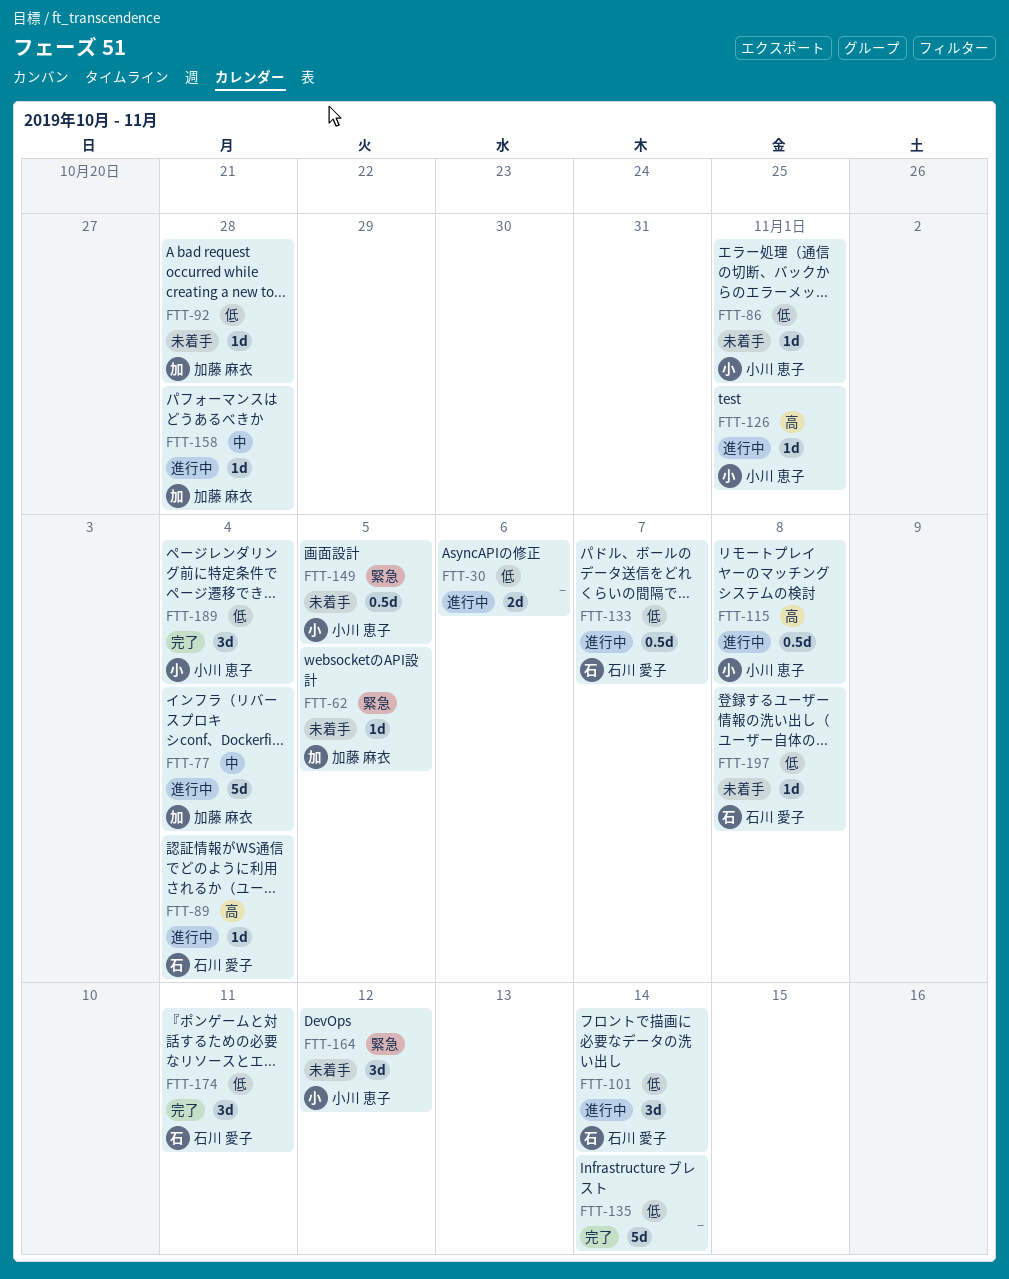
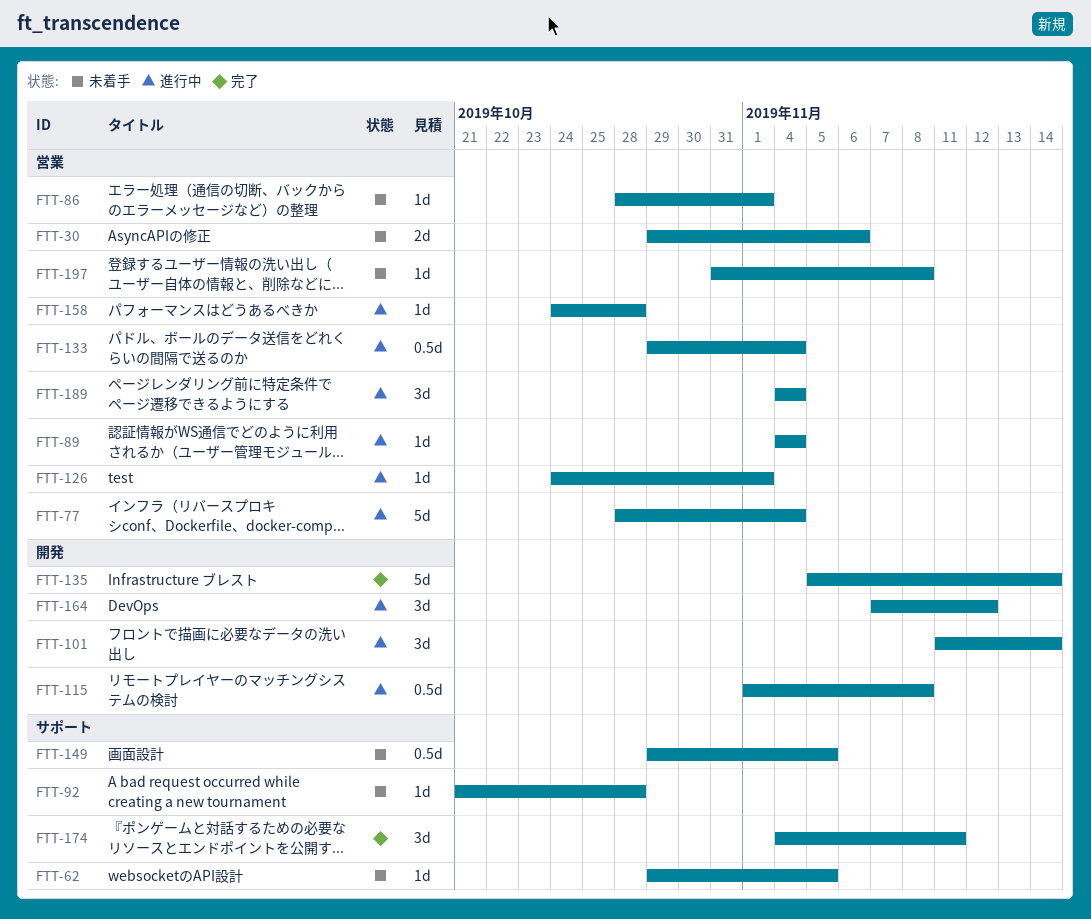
FTT-30, status: 進行中 -> 未着手
FTT-133, due: Nov 7 -> Nov 4
FTT-164, status: 未着手 -> 進行中
FTT-189, status: 完了 -> 進行中

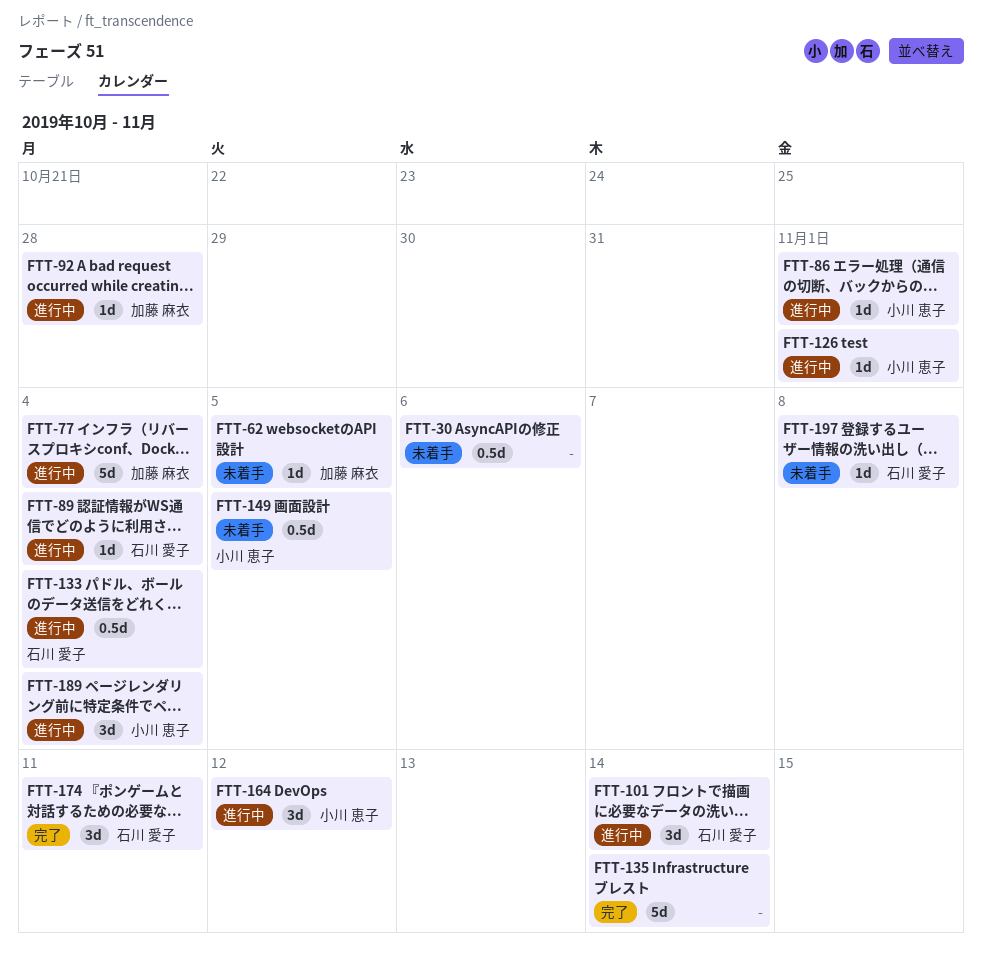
FTT-30, estimate: 2d -> 0.5d
FTT-86, status: 未着手 -> 進行中
FTT-92, status: 未着手 -> 進行中
FTT-115: present -> none
FTT-158: present -> none

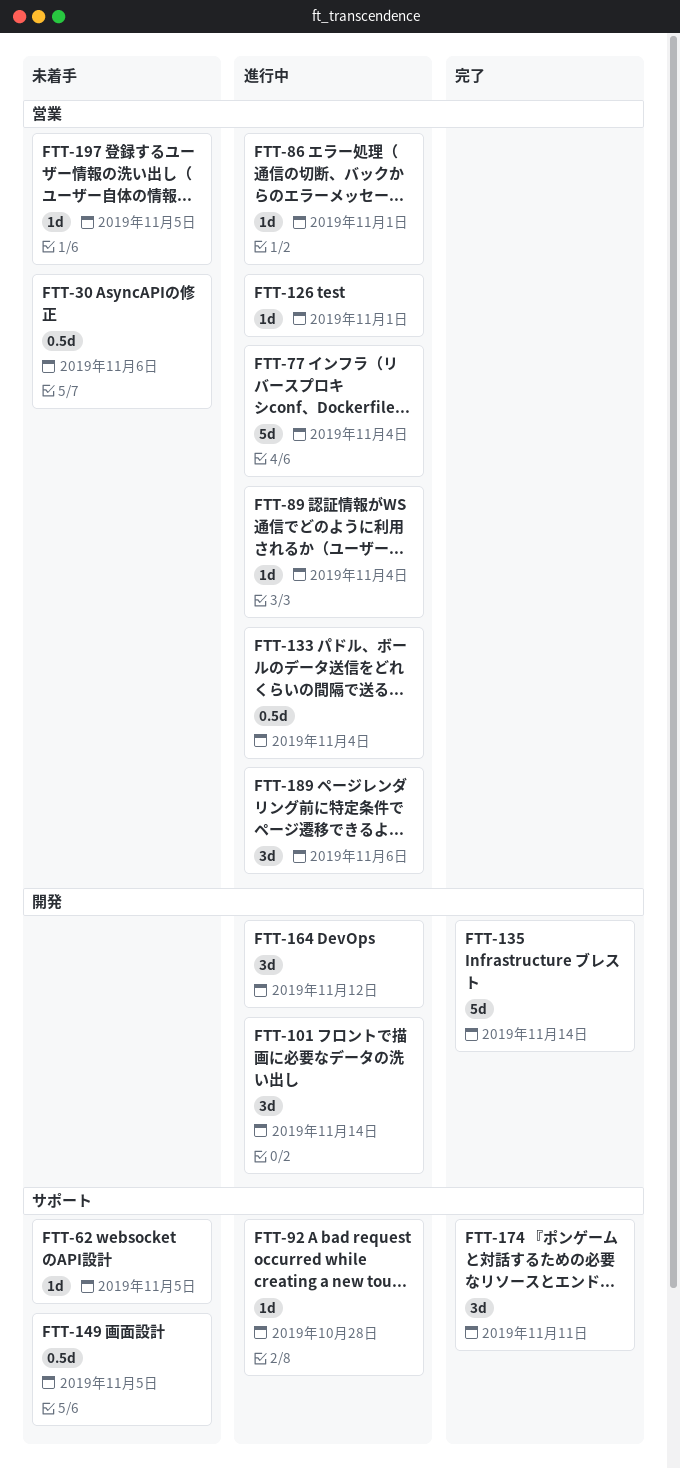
FTT-189, due: Nov 4 -> Nov 6
FTT-197, due: Nov 8 -> Nov 5

